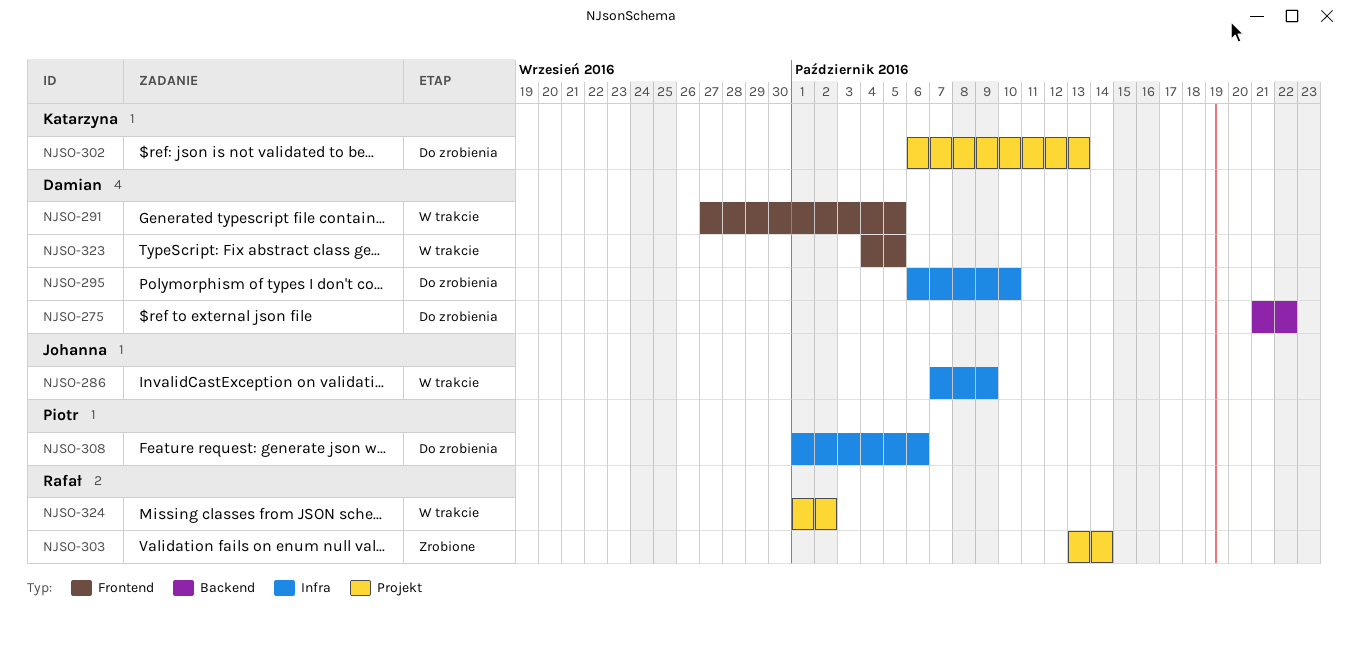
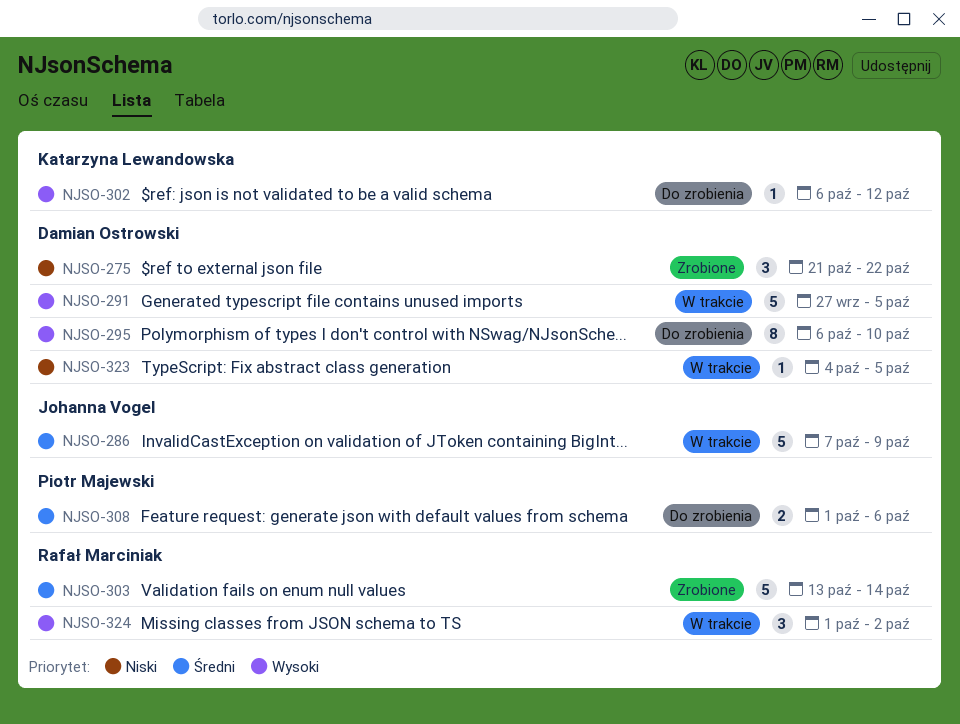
NJSO-275, status: Do zrobienia -> Zrobione
NJSO-302, due: Oct 13 -> Oct 12

